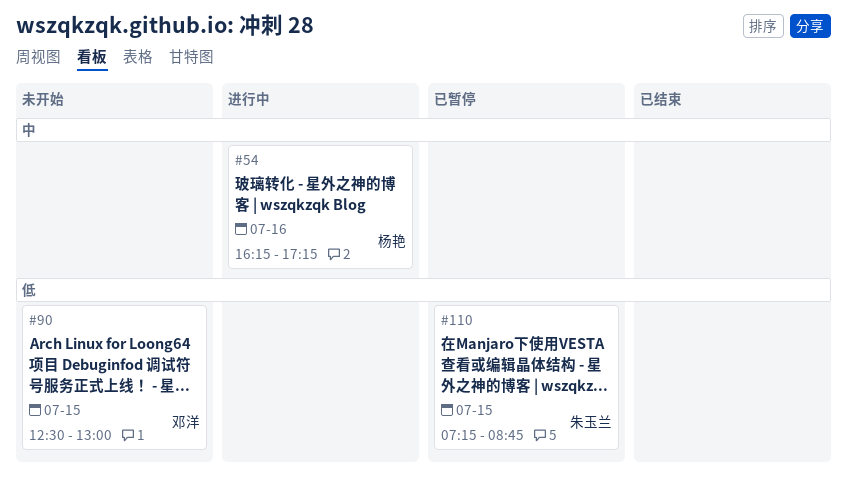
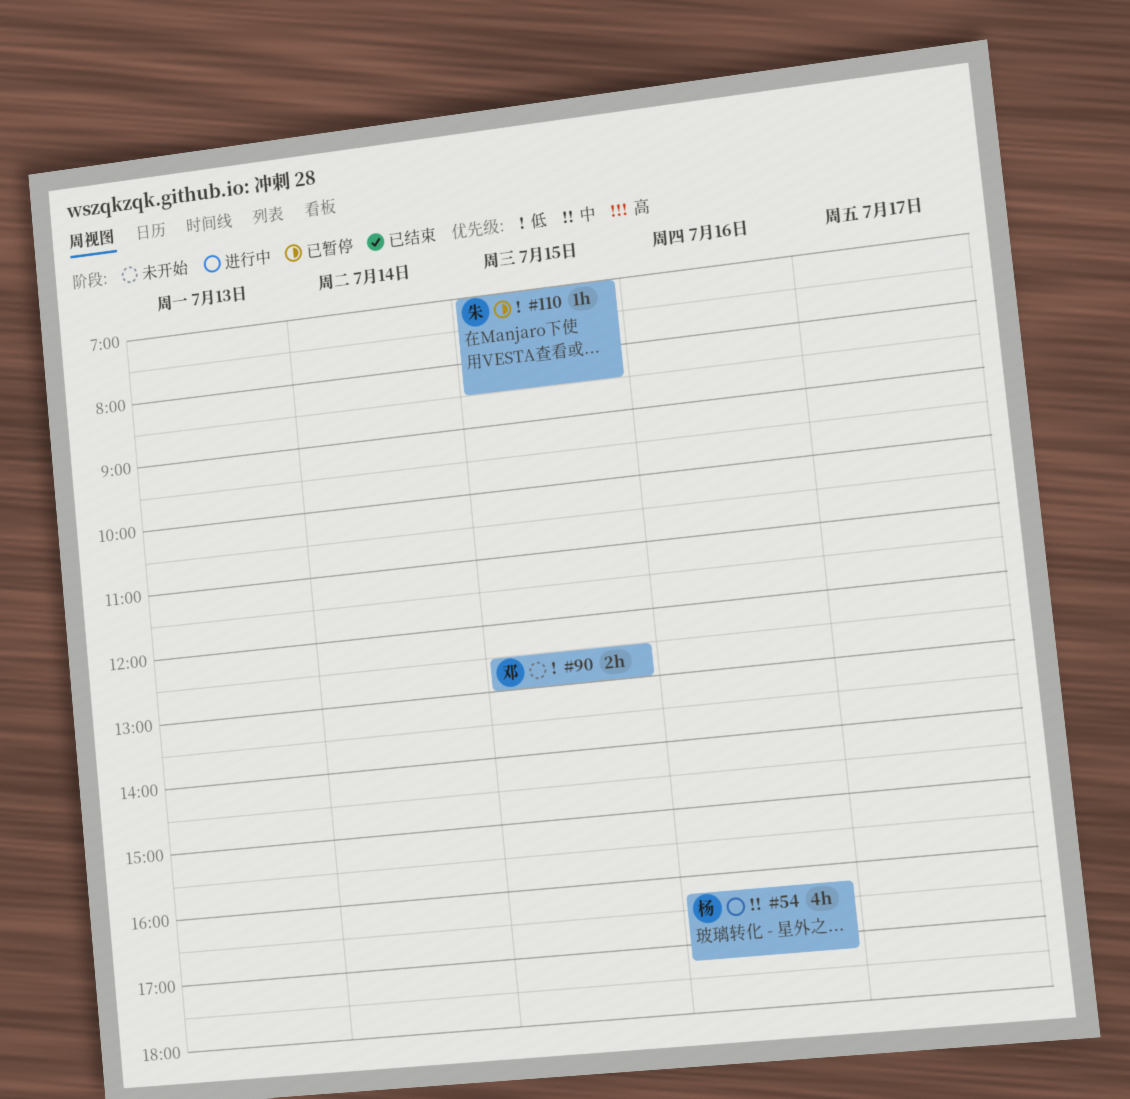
#110, begins: 07:15 -> 07:00
#110, ends: 08:45 -> 08:30

